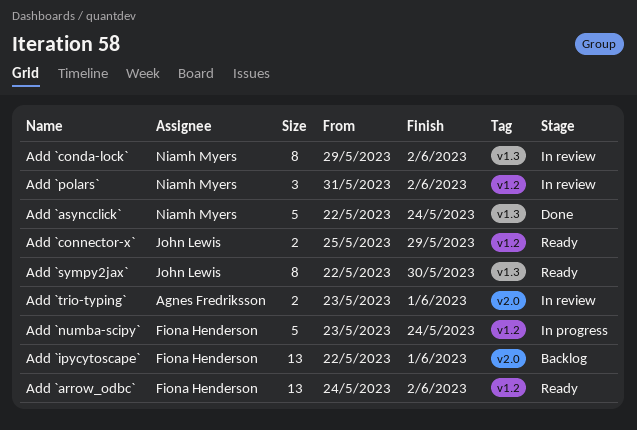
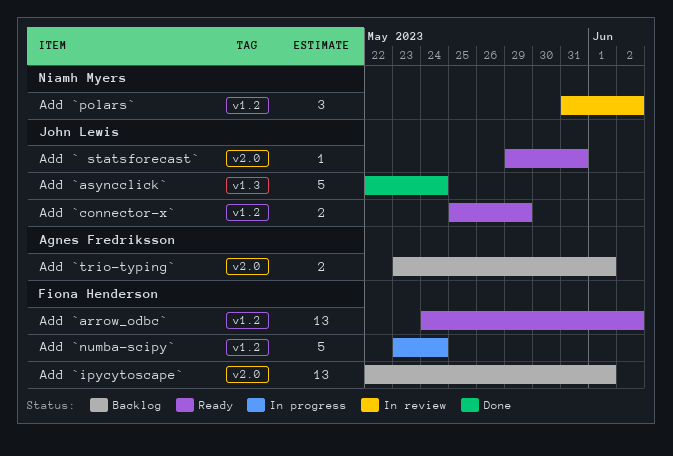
Add ` statsforecast`: none -> present
Add `asyncclick`, owner: Niamh Myers -> John Lewis
Add `conda-lock`: present -> none
Add `sympy2jax`: present -> none
Add `trio-typing`, status: In review -> Backlog

